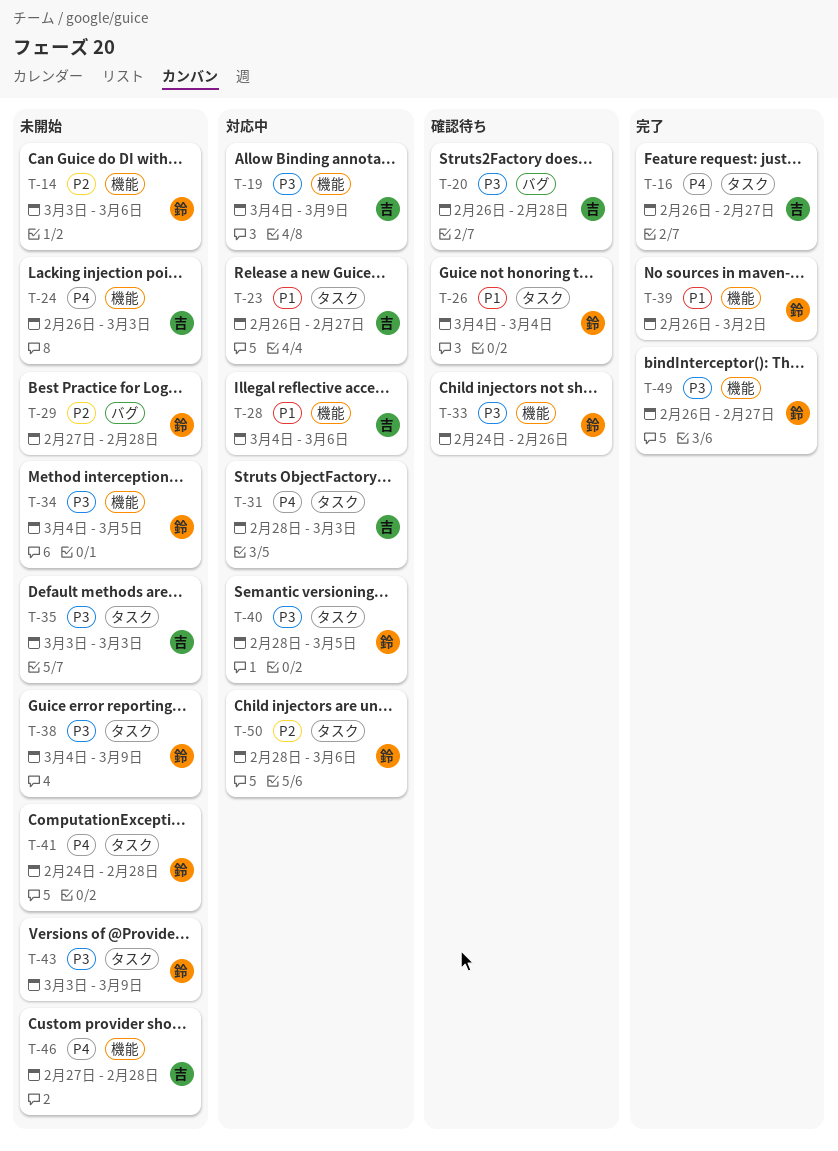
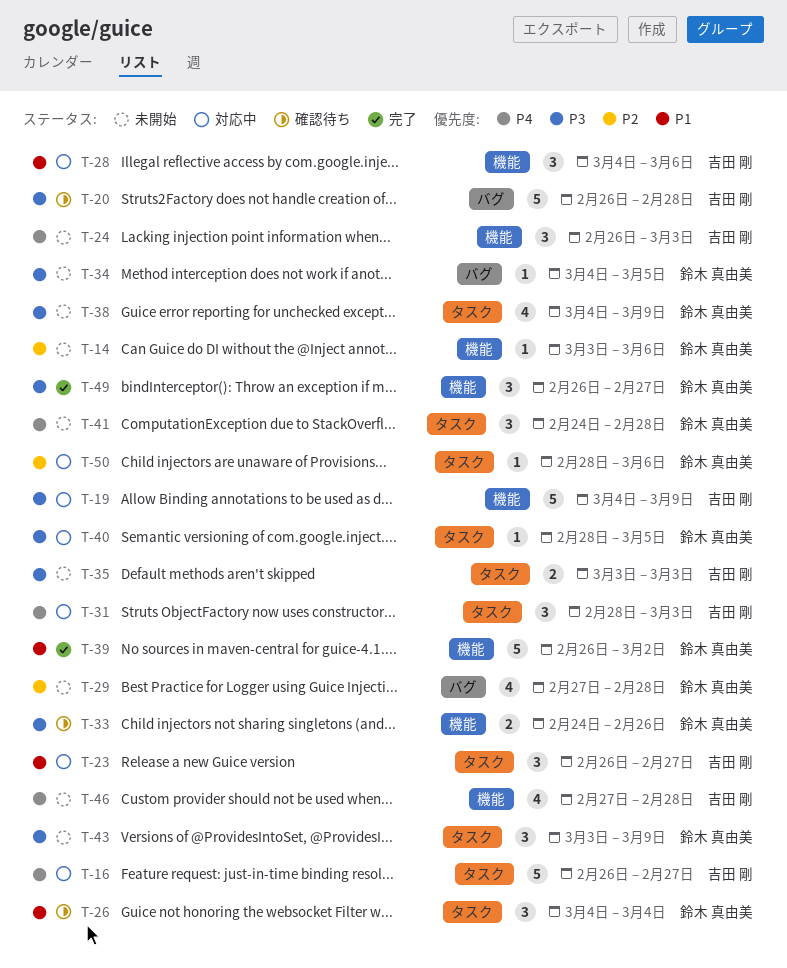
T-16, status: 完了 -> 対応中
T-34, label: 機能 -> バグ

